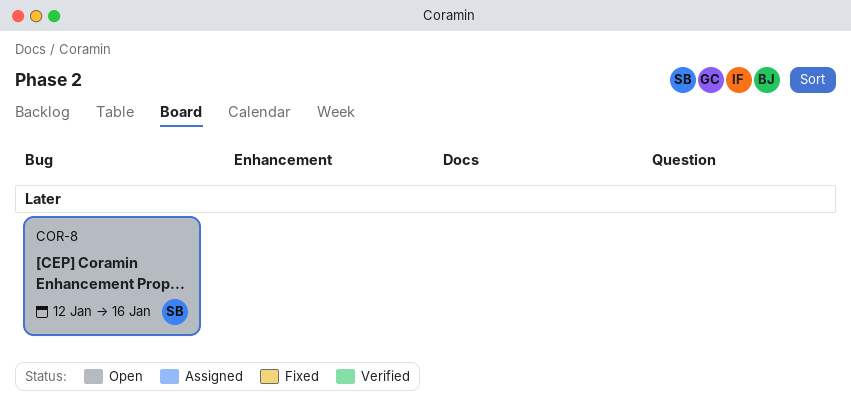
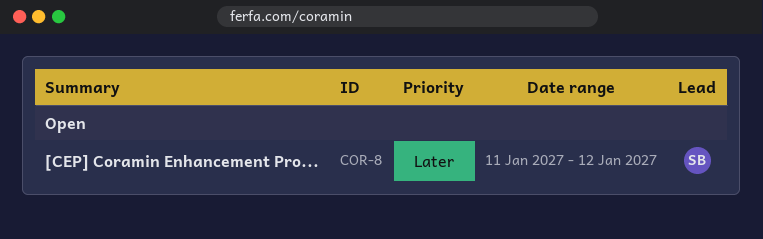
COR-8, start: Jan 12 -> Jan 11
COR-8, due: Jan 16 -> Jan 12

